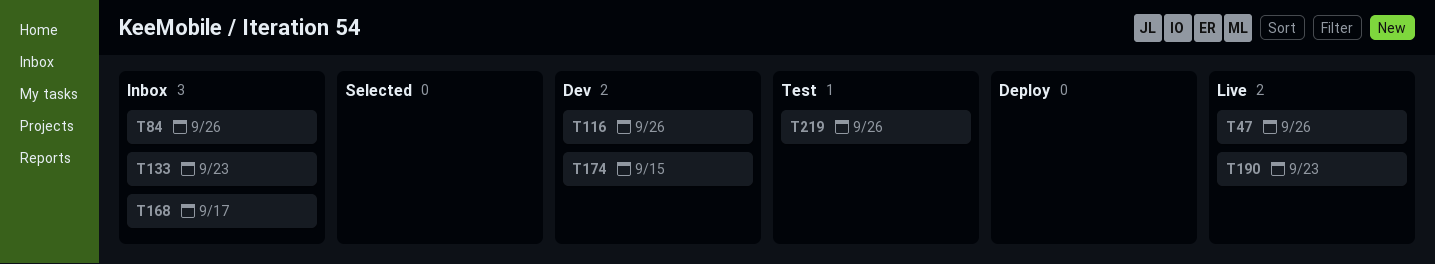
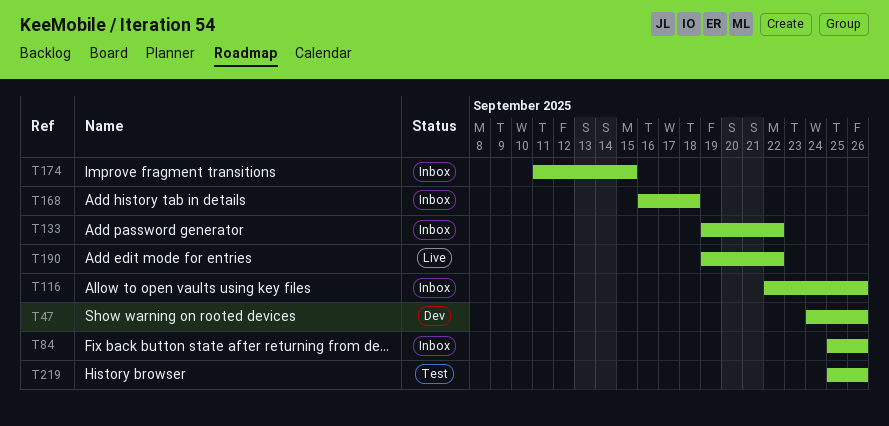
T47, status: Live -> Dev
T116, status: Dev -> Inbox
T133, due: Sep 23 -> Sep 22
T168, due: Sep 17 -> Sep 18
T174, status: Dev -> Inbox
T190, due: Sep 23 -> Sep 22

